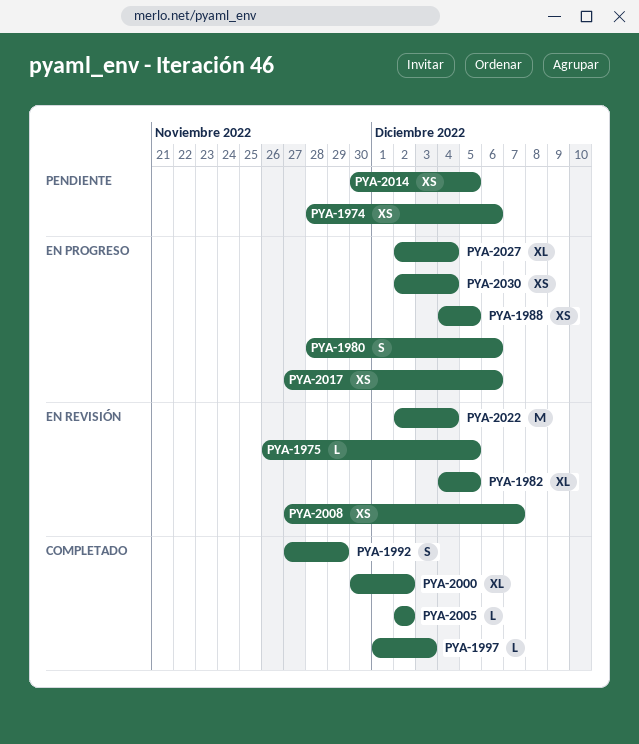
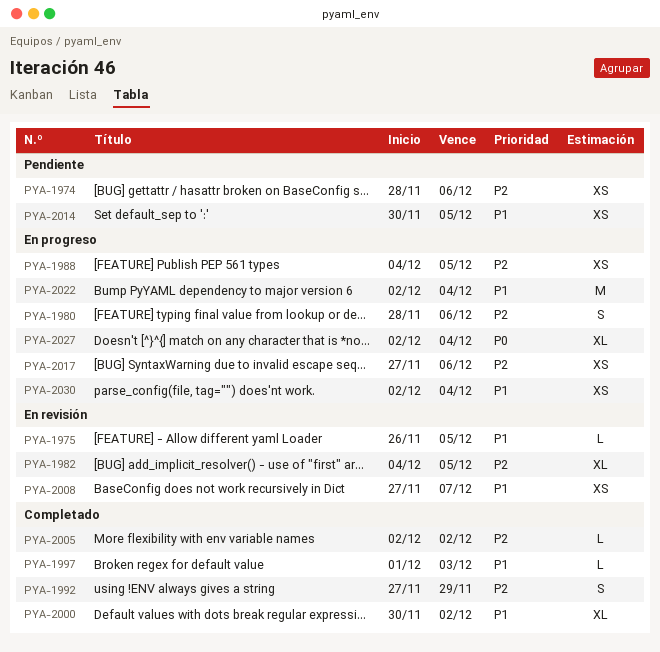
PYA-2022, status: En revisión -> En progreso

